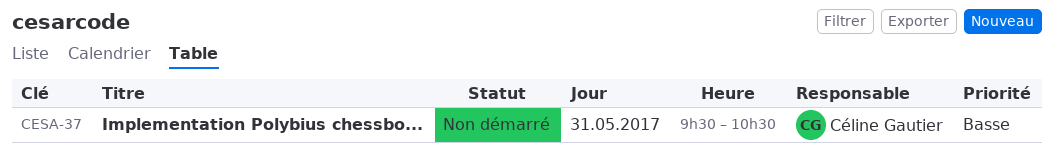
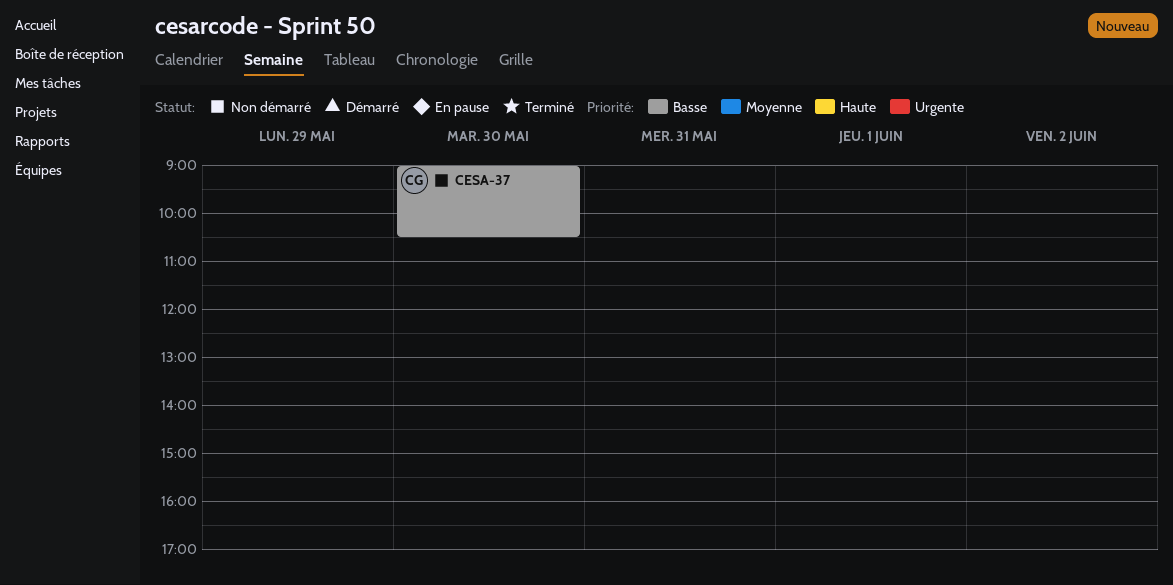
CESA-37, day: May 31 -> May 30
CESA-37, begins: 09:30 -> 09:00

